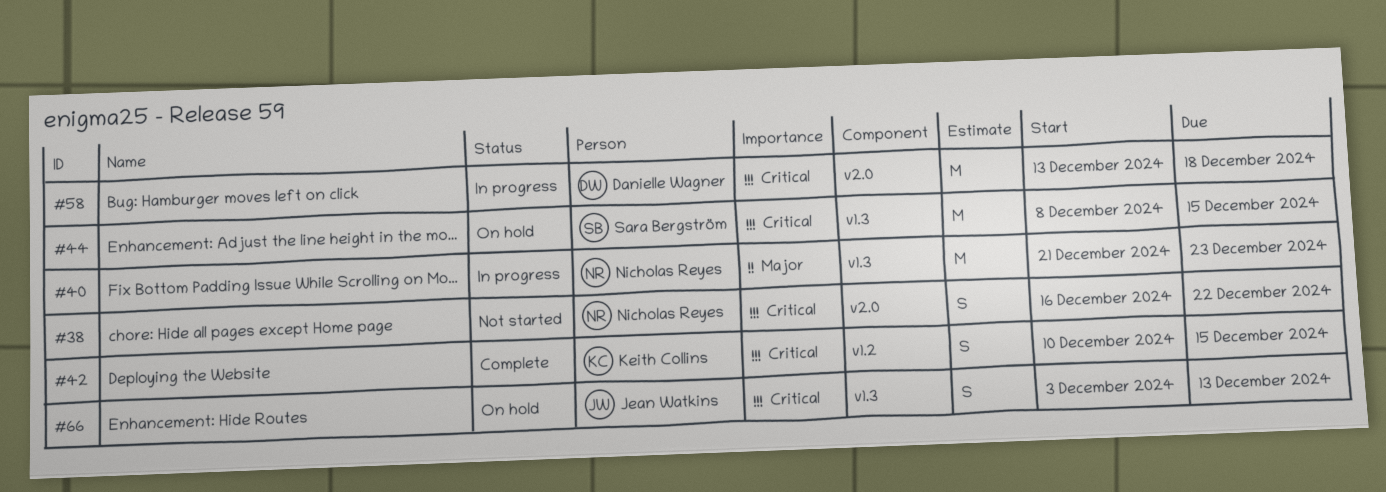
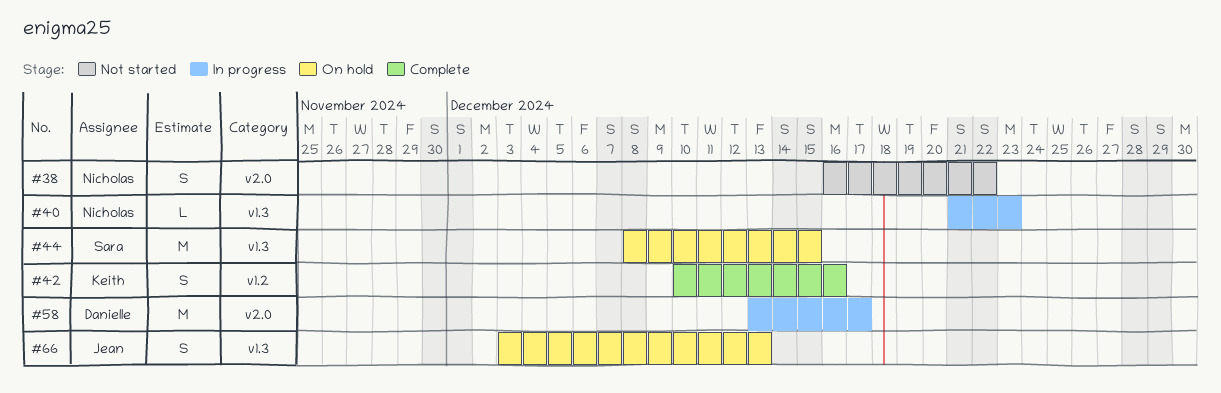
#40, estimate: M -> L
#42, due: Dec 15 -> Dec 16
#58, due: Dec 18 -> Dec 17

